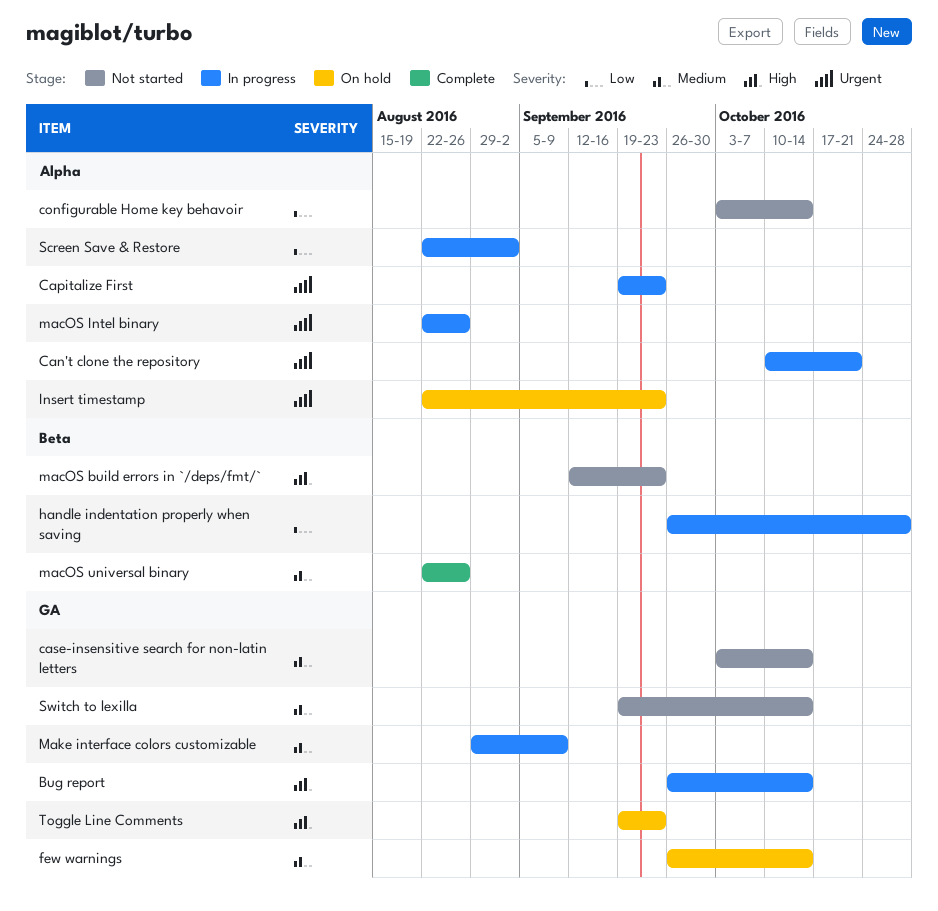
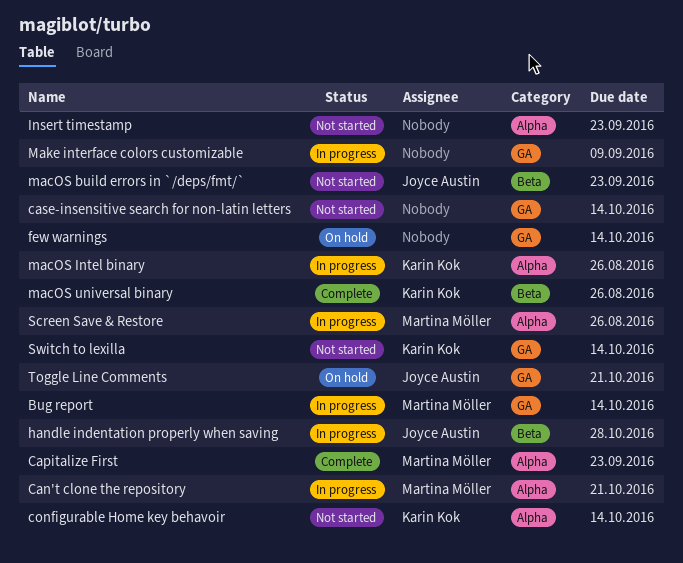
Capitalize First, status: In progress -> Complete
Insert timestamp, status: On hold -> Not started
Screen Save & Restore, due: Sep 2 -> Aug 26
Toggle Line Comments, due: Sep 23 -> Oct 21

